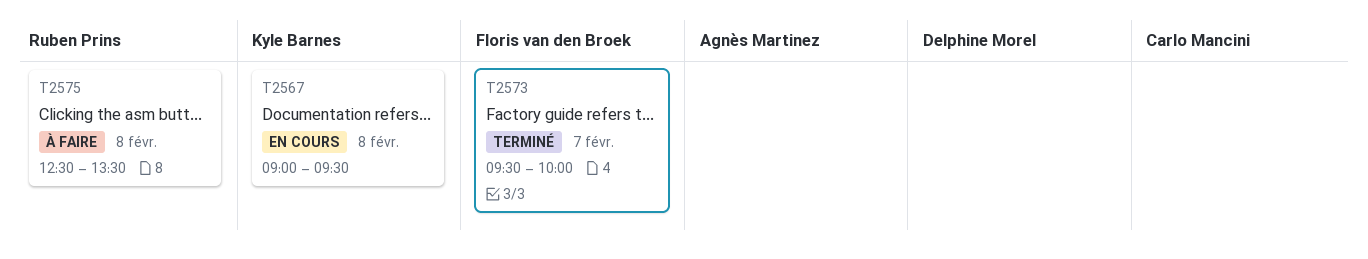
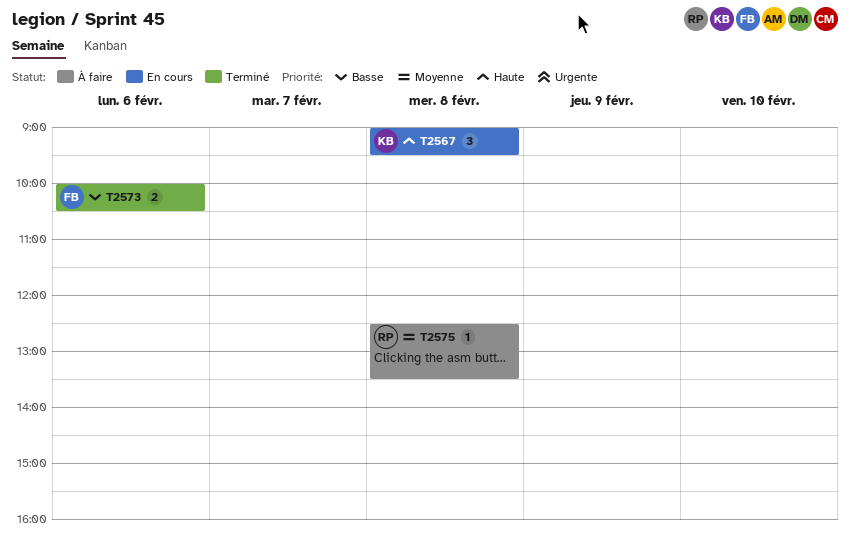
T2573, day: Feb 7 -> Feb 6
T2573, begins: 09:30 -> 10:00
T2573, ends: 10:00 -> 10:30

